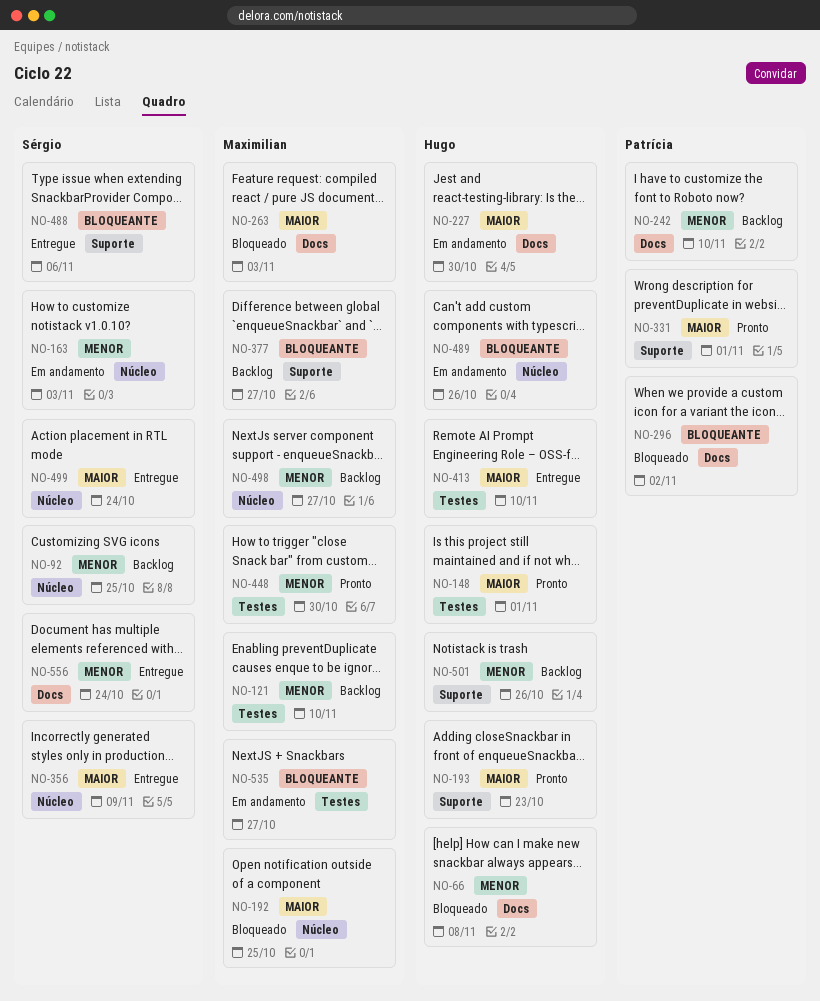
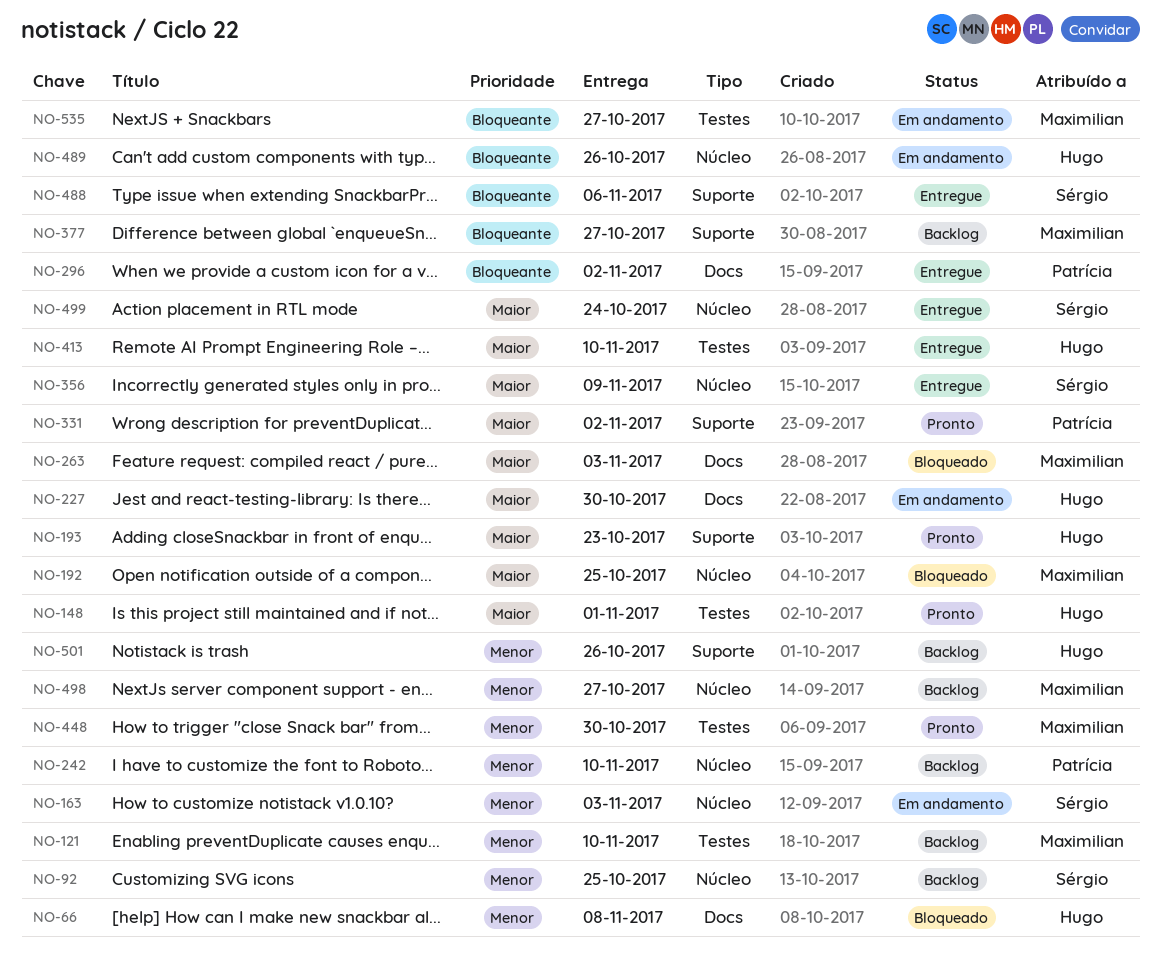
NO-242, label: Docs -> Núcleo
NO-296, status: Bloqueado -> Entregue
NO-331, due: Nov 1 -> Nov 2
NO-556: present -> none

